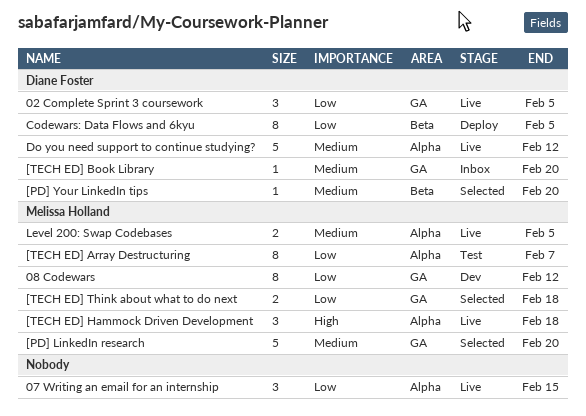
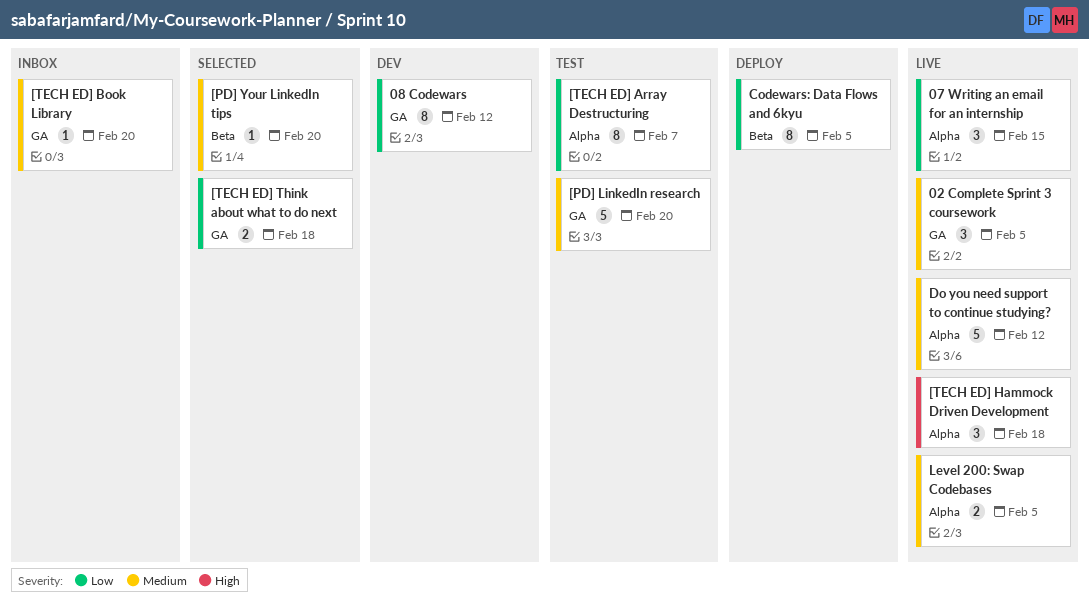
02 Complete Sprint 3 coursework, priority: Low -> Medium
[PD] LinkedIn research, status: Selected -> Test

